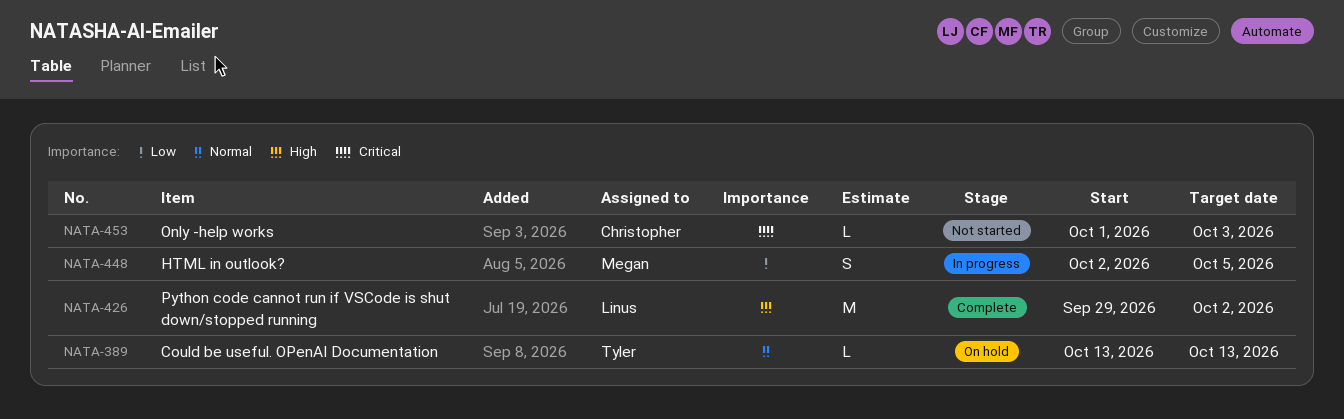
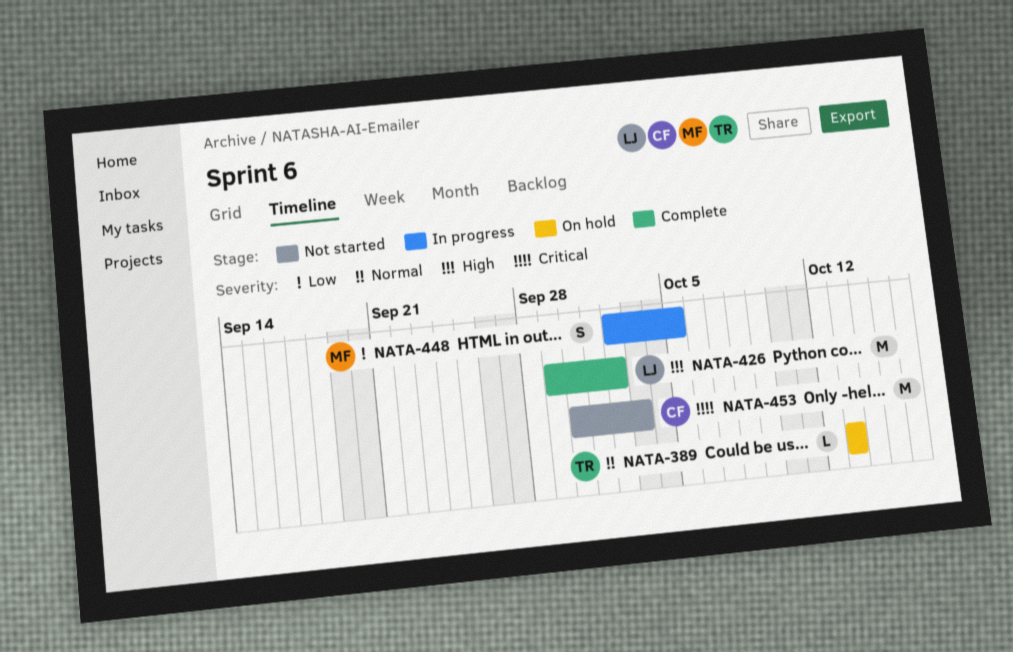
NATA-453, estimate: L -> M
NATA-453, start: Oct 1 -> Sep 30

